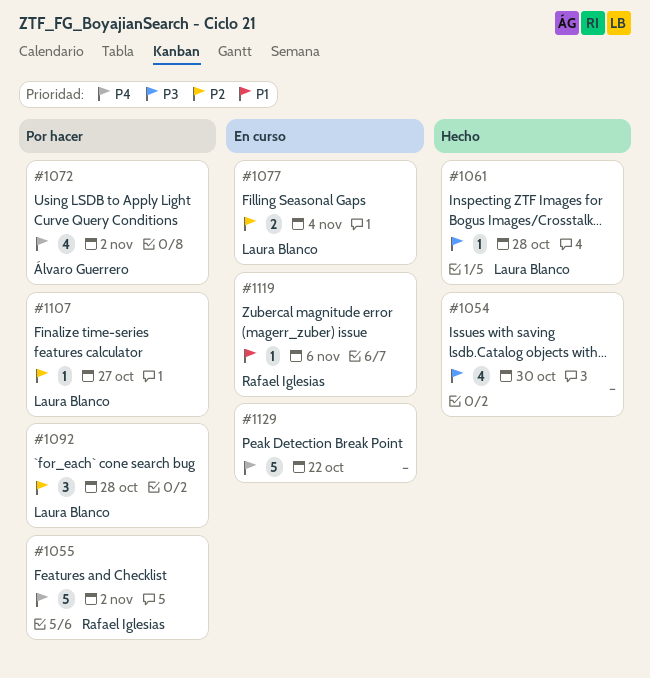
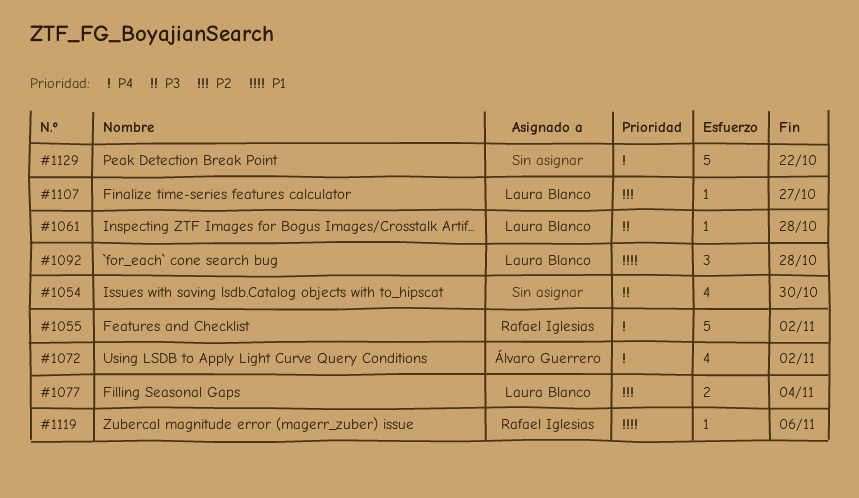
#1092, priority: P2 -> P1

